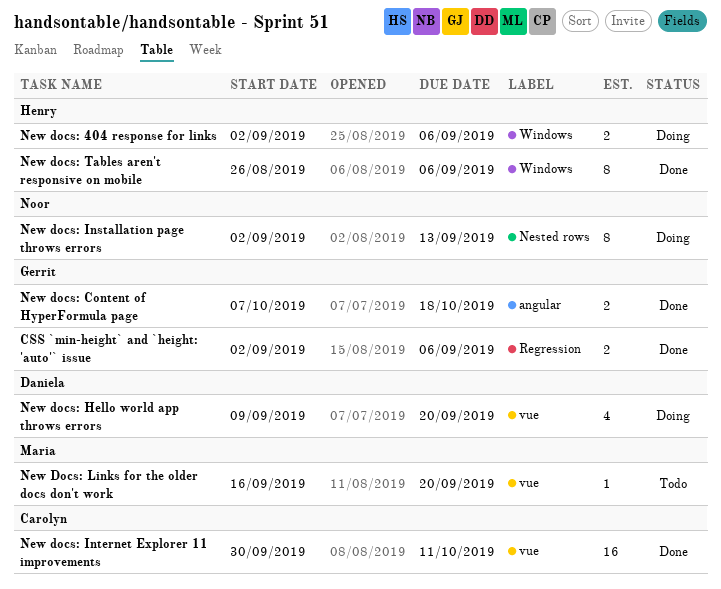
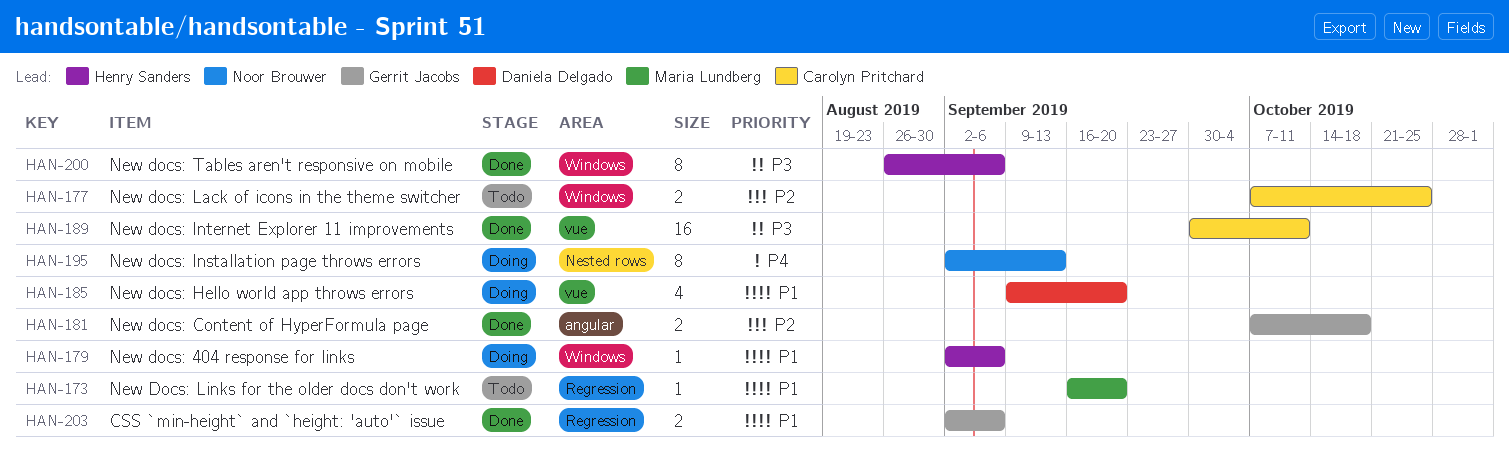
New docs: 404 response for links, estimate: 2 -> 1
New docs: Lack of icons in the theme switcher: none -> present
New Docs: Links for the older docs don't work, label: vue -> Regression

